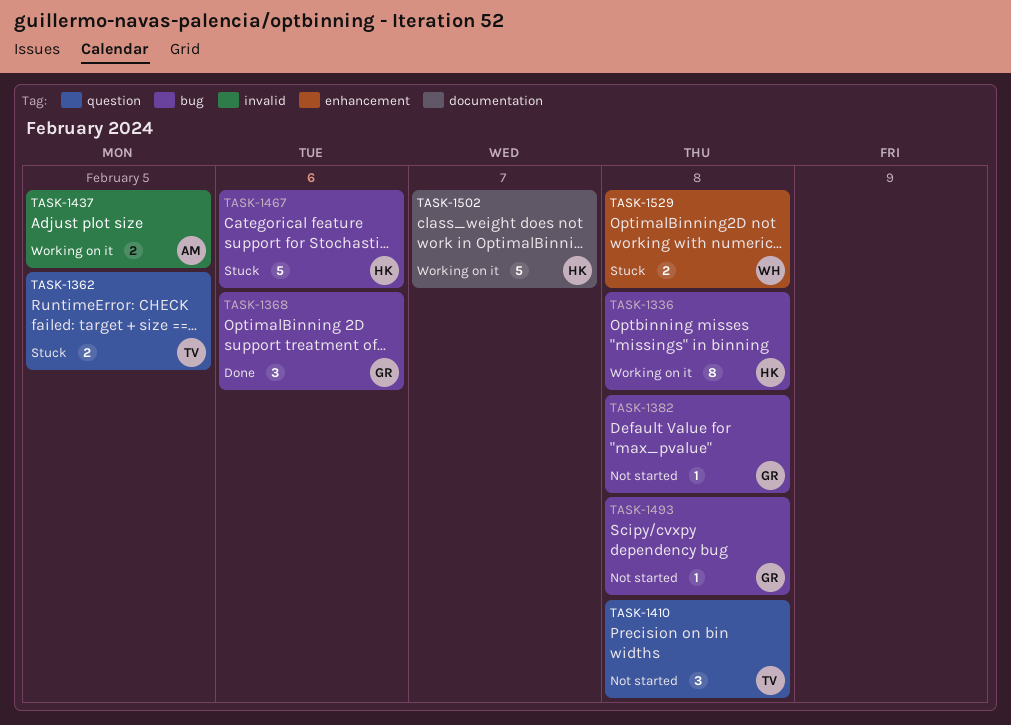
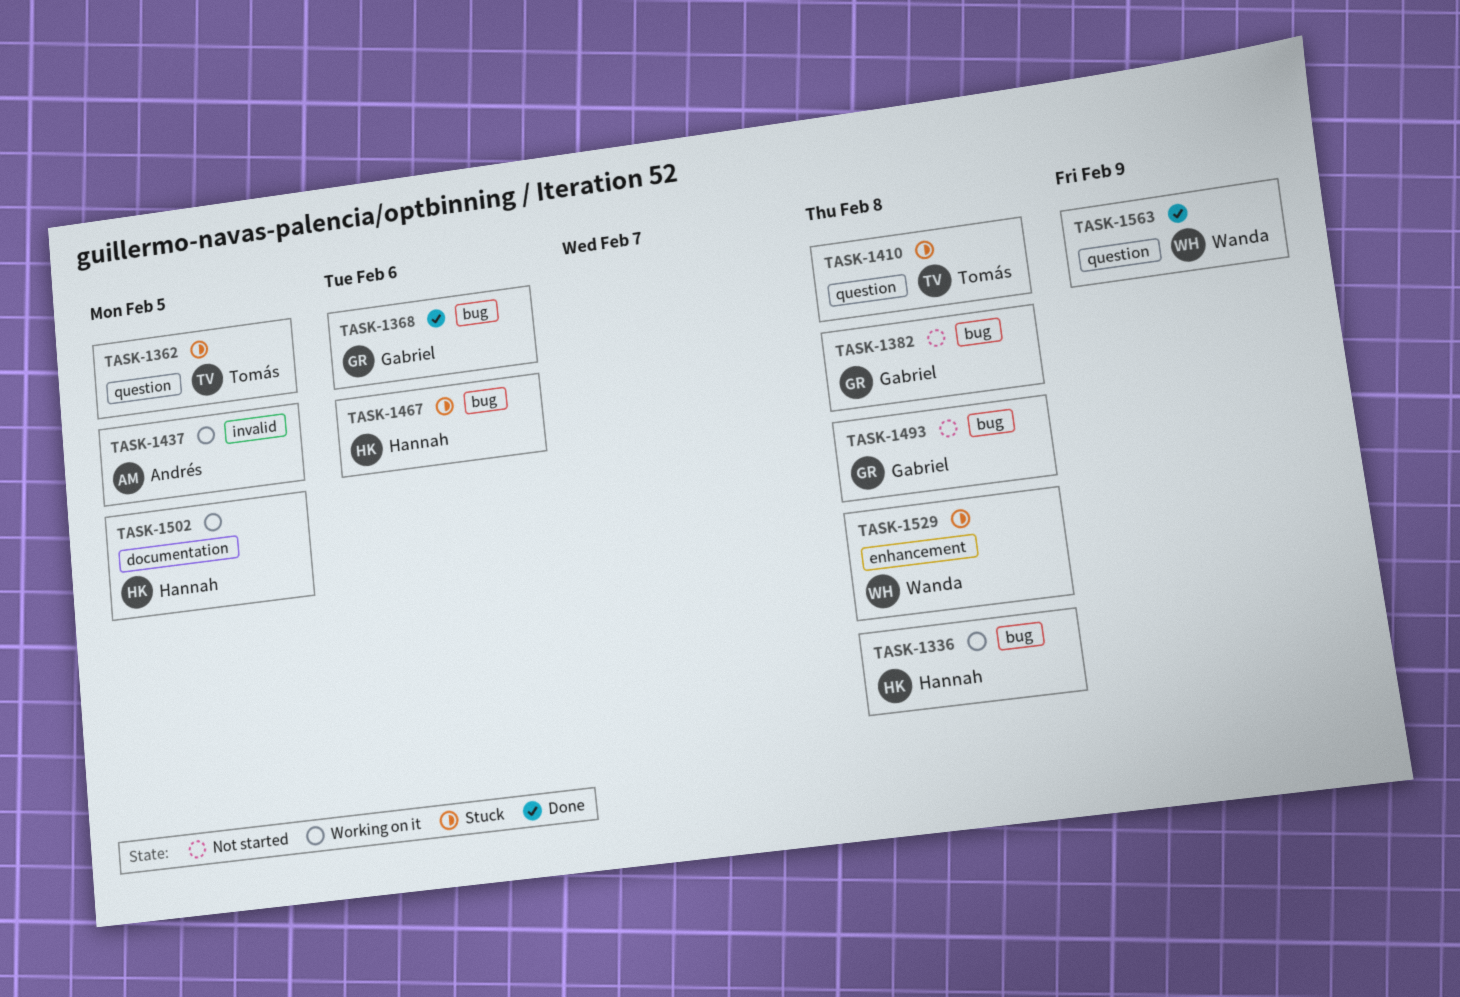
TASK-1410, status: Not started -> Stuck
TASK-1502, due: Feb 7 -> Feb 5
TASK-1563: none -> present

